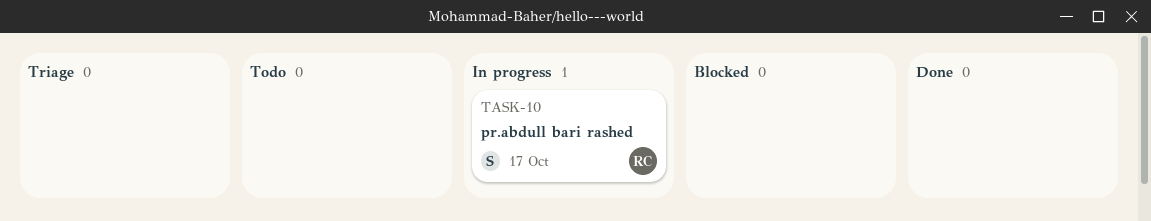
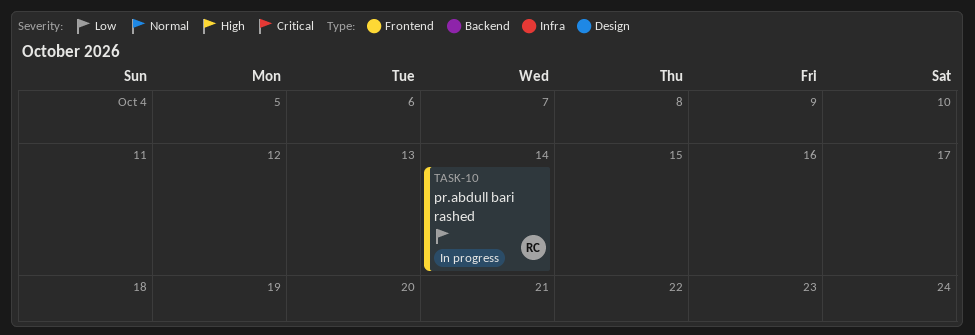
TASK-10, due: Oct 17 -> Oct 14

